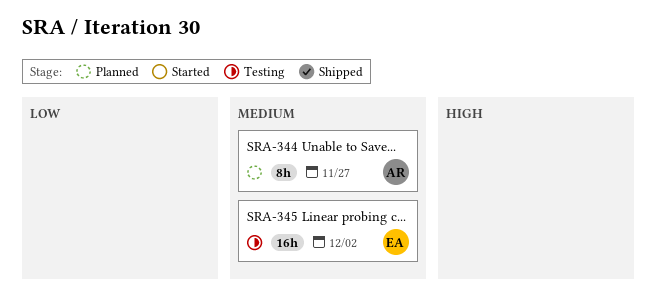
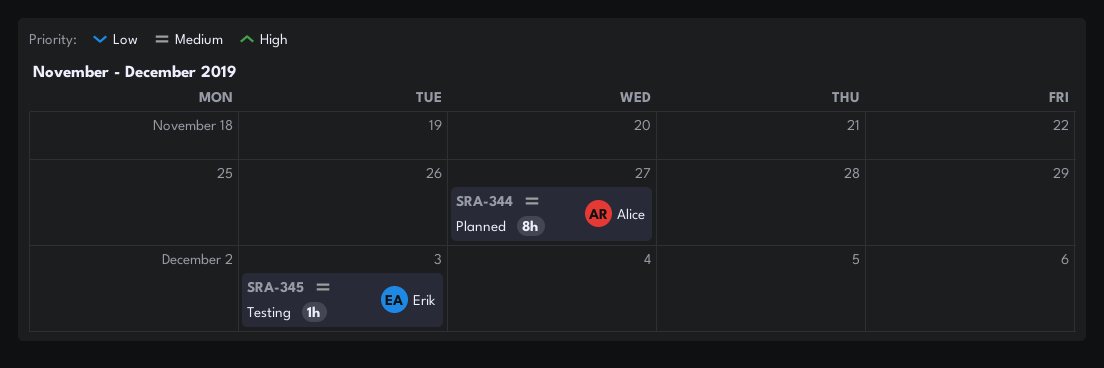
SRA-345, estimate: 16h -> 1h
SRA-345, due: Dec 2 -> Dec 3

